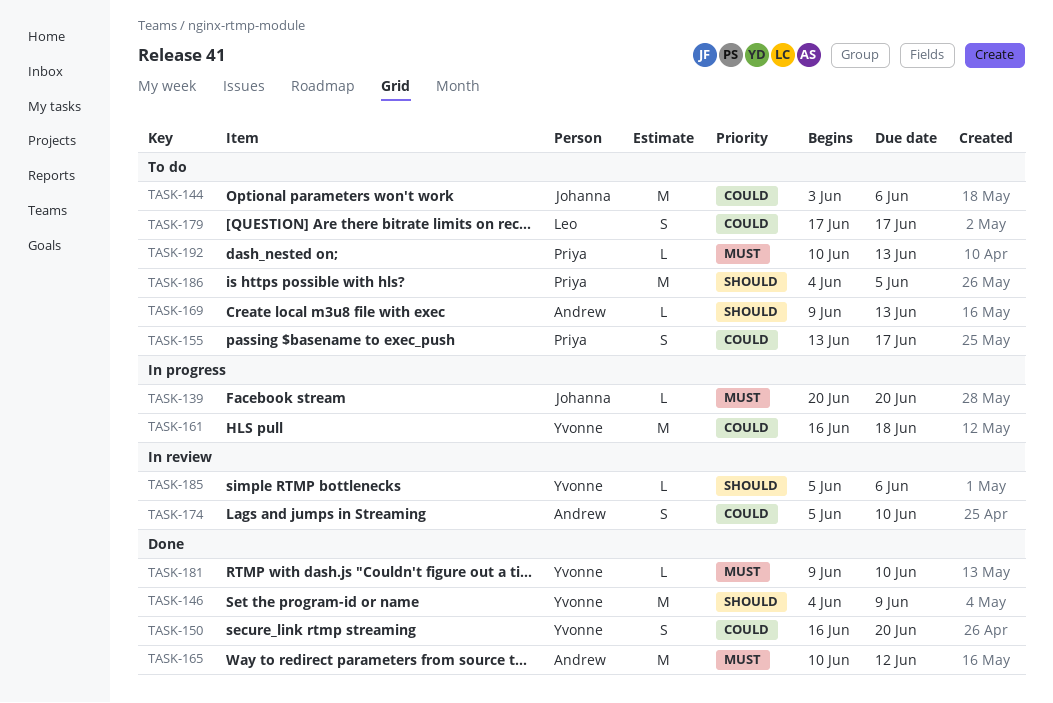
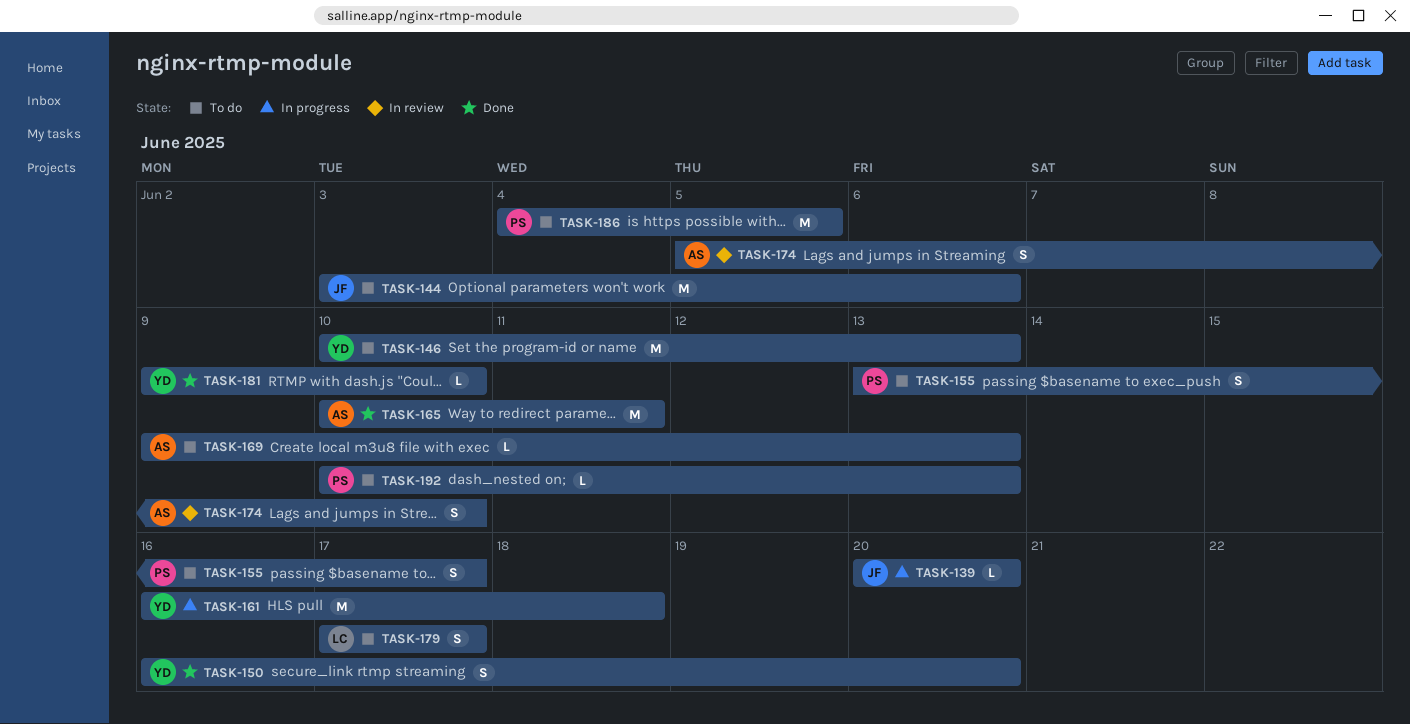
TASK-146, status: Done -> To do
TASK-146, start: Jun 4 -> Jun 10
TASK-146, due: Jun 9 -> Jun 13
TASK-165, due: Jun 12 -> Jun 11
TASK-185: present -> none

